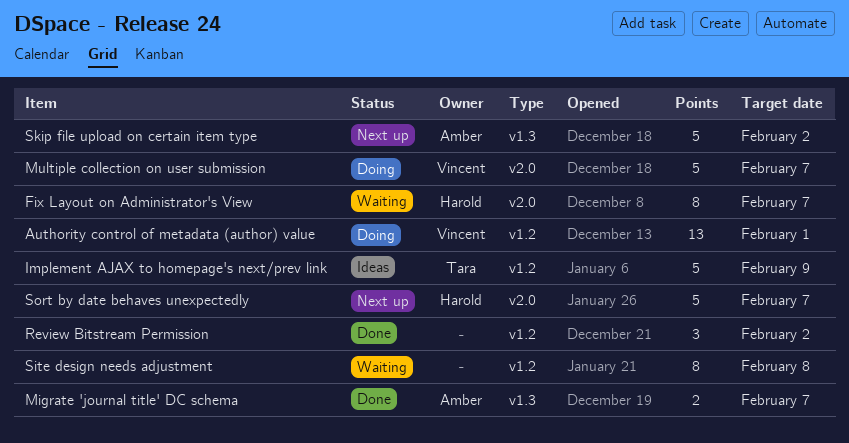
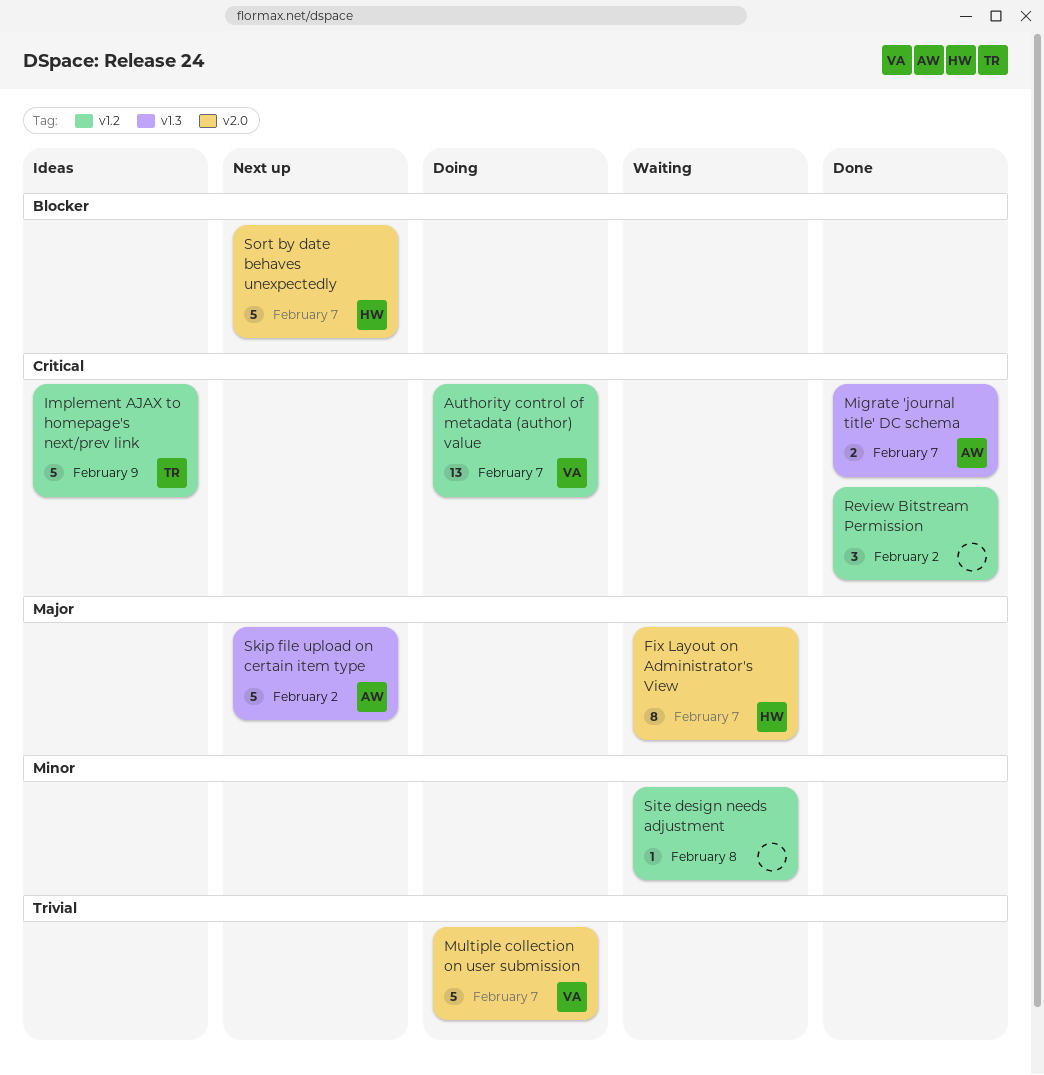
Authority control of metadata (author) value, due: Feb 1 -> Feb 7
Site design needs adjustment, estimate: 8 -> 1

